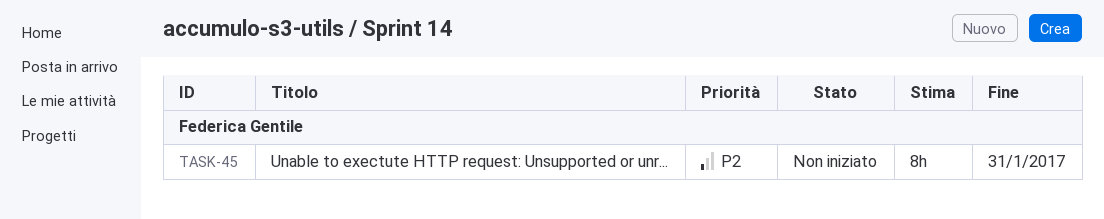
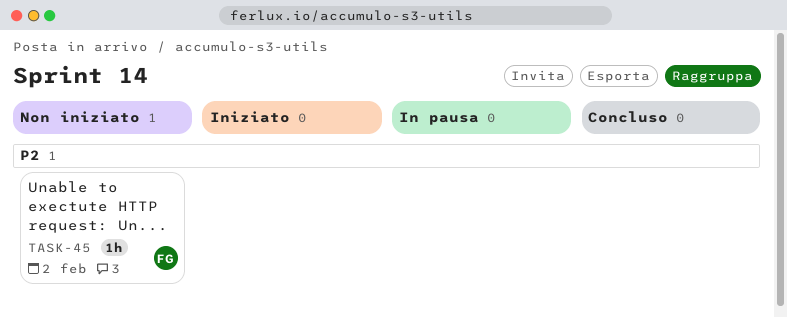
TASK-45, estimate: 8h -> 1h
TASK-45, due: Jan 31 -> Feb 2

